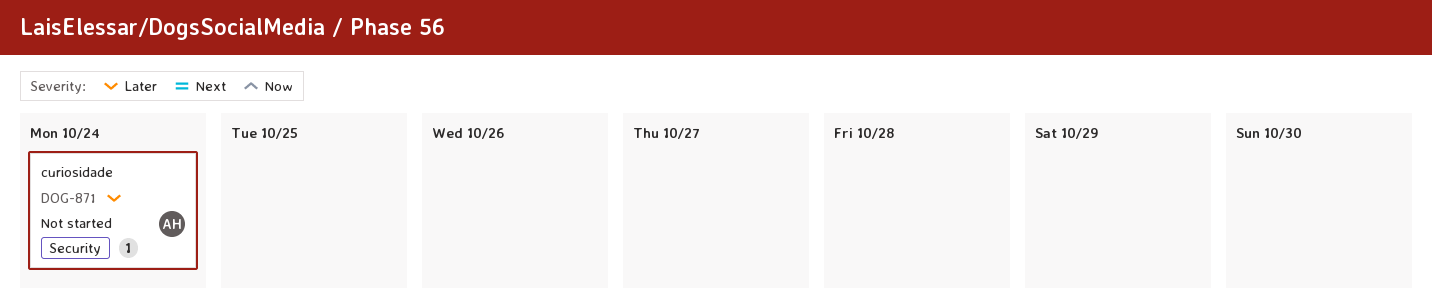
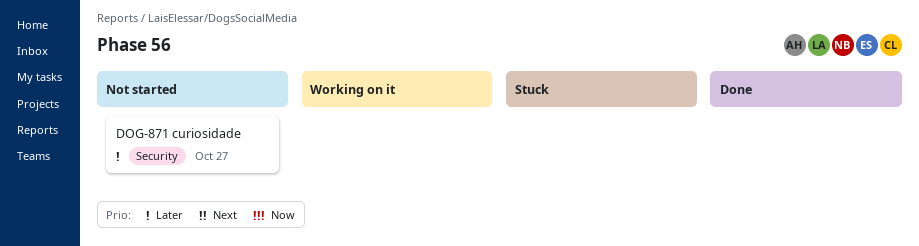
DOG-871, due: Oct 24 -> Oct 27

